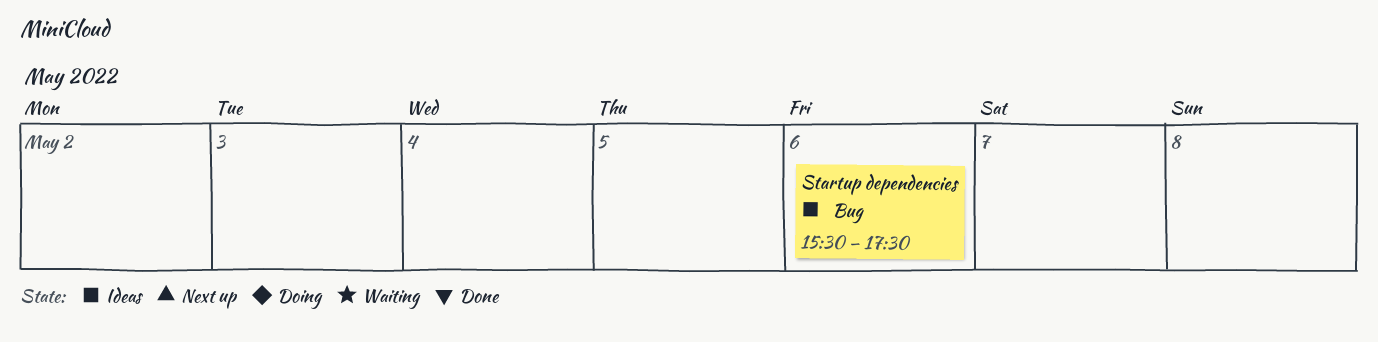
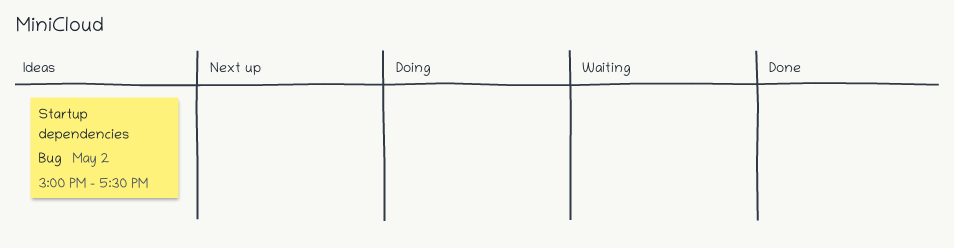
Startup dependencies, day: May 6 -> May 2
Startup dependencies, begins: 15:30 -> 15:00

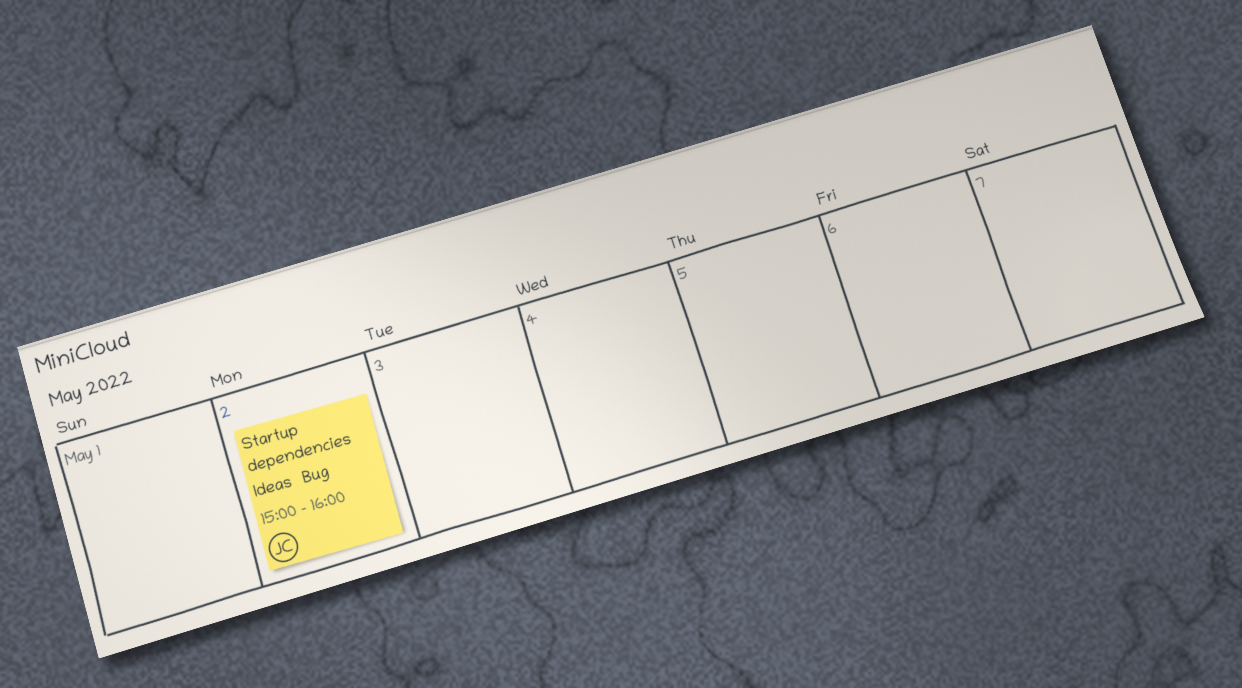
Startup dependencies, ends: 17:30 -> 16:00

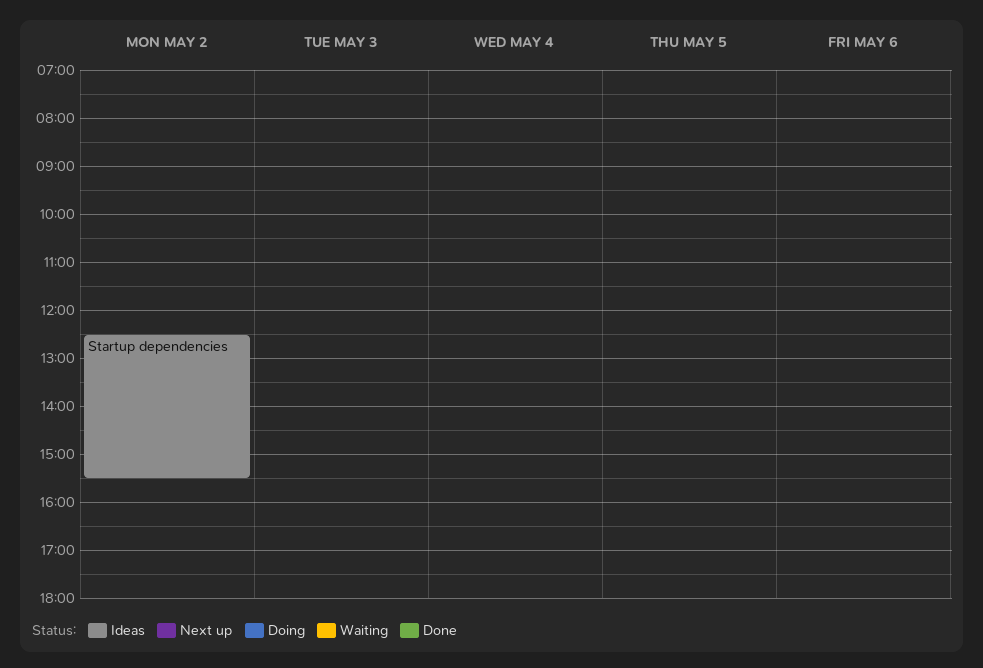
Startup dependencies, begins: 15:00 -> 12:30
Startup dependencies, ends: 16:00 -> 15:30

